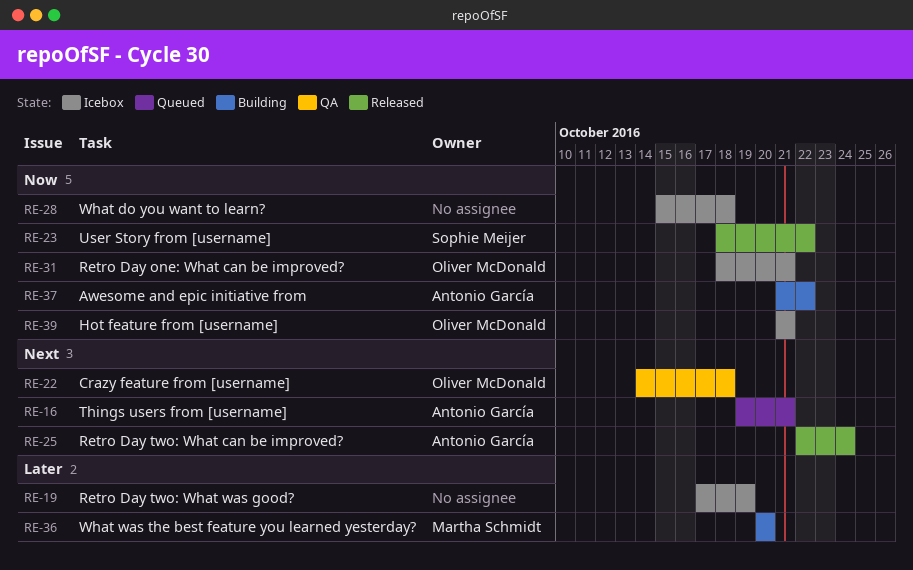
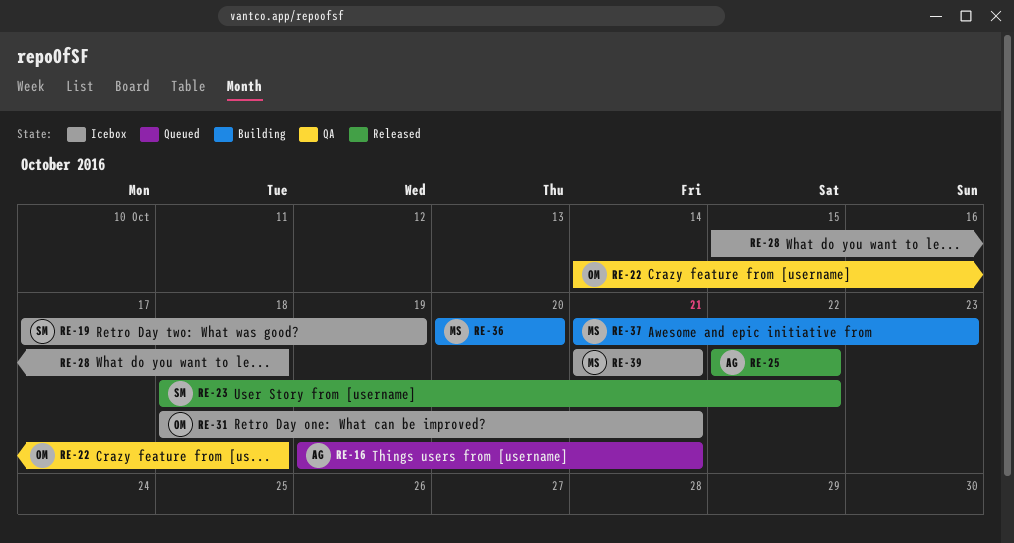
RE-19, owner: none -> Sophie Meijer
RE-25, due: Oct 24 -> Oct 22
RE-37, owner: Antonio García -> Martha Schmidt
RE-37, due: Oct 22 -> Oct 23
RE-39, owner: Oliver McDonald -> Martha Schmidt

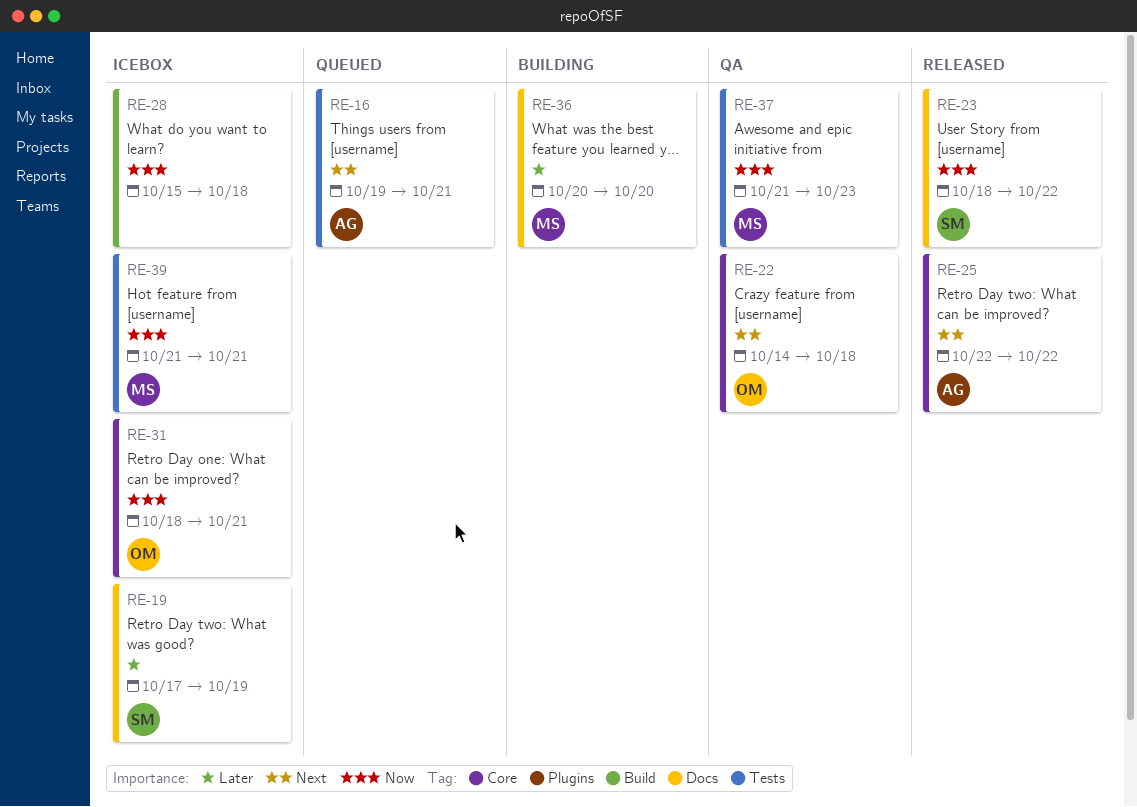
RE-37, status: Building -> QA

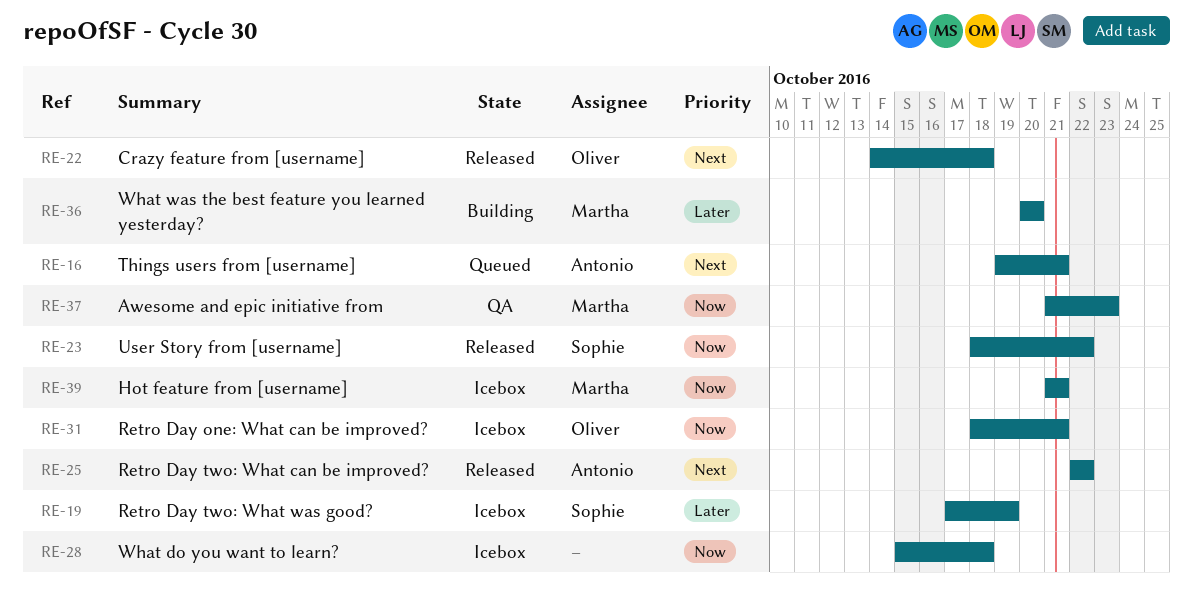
RE-22, status: QA -> Released

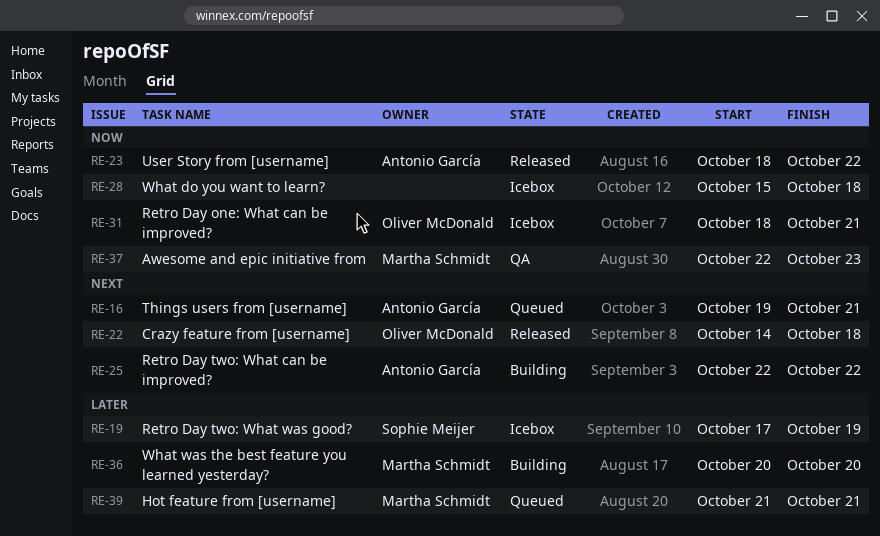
RE-23, owner: Sophie Meijer -> Antonio García
RE-25, status: Released -> Building
RE-37, start: Oct 21 -> Oct 22
RE-39, status: Icebox -> Queued
RE-39, priority: Now -> Later

